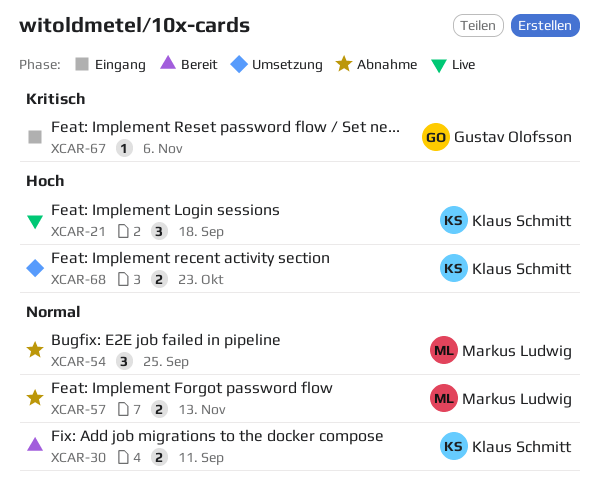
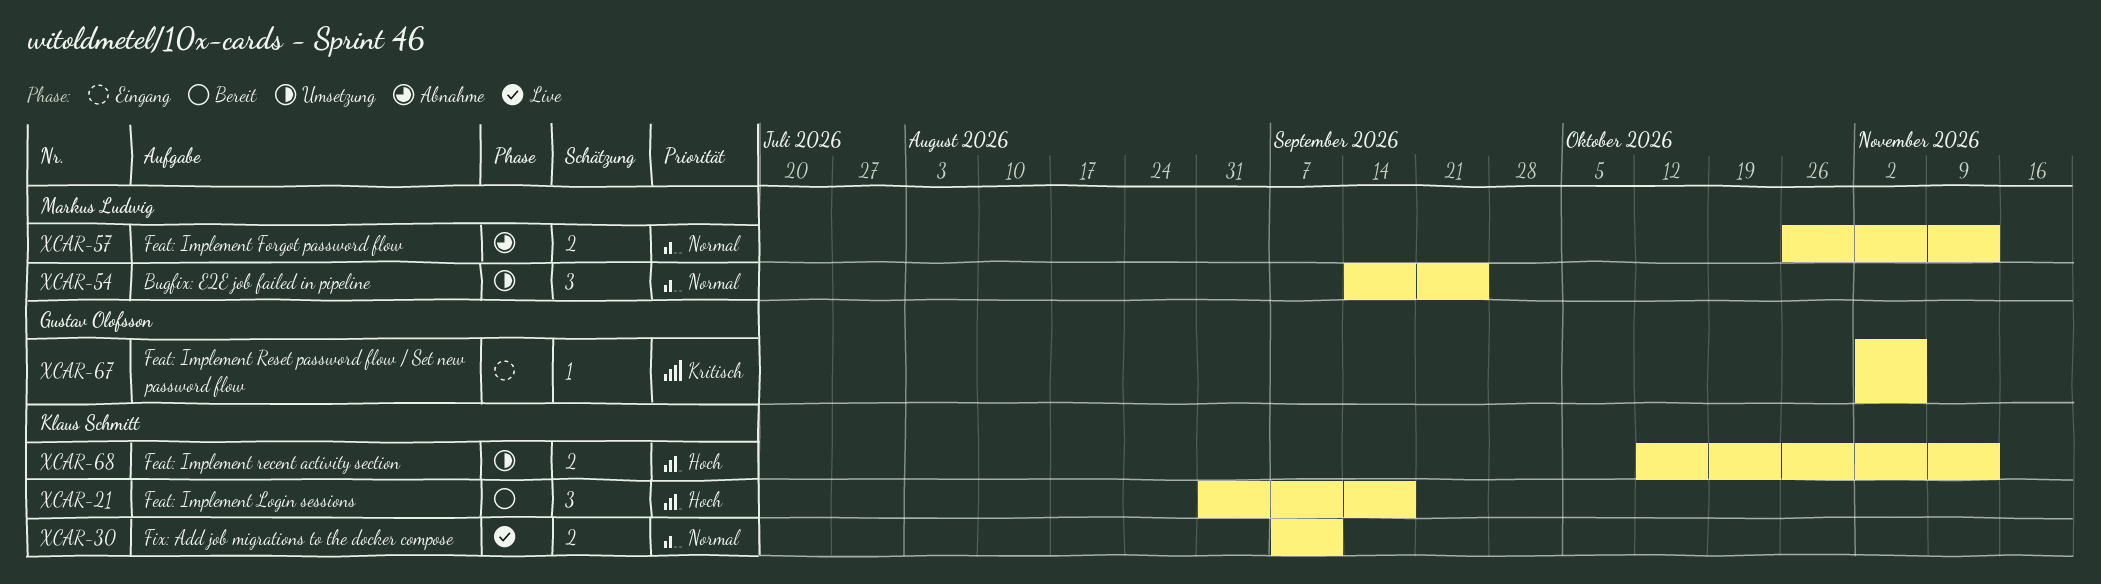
XCAR-21, status: Live -> Bereit
XCAR-30, status: Bereit -> Live
XCAR-54, status: Abnahme -> Umsetzung
XCAR-68, due: Oct 23 -> Nov 13

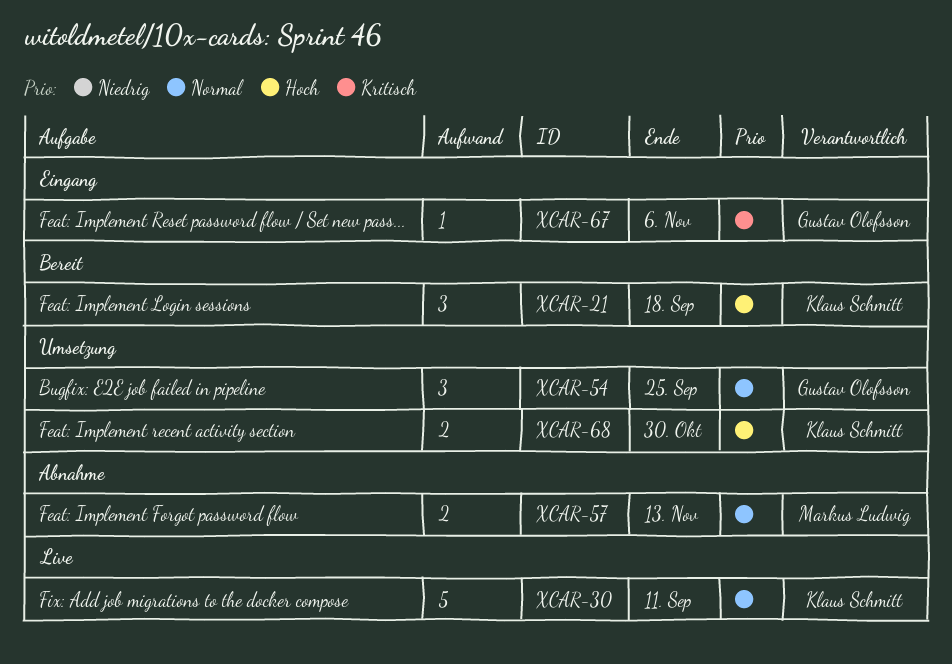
XCAR-30, estimate: 2 -> 5
XCAR-54, owner: Markus Ludwig -> Gustav Olofsson
XCAR-68, due: Nov 13 -> Oct 30

